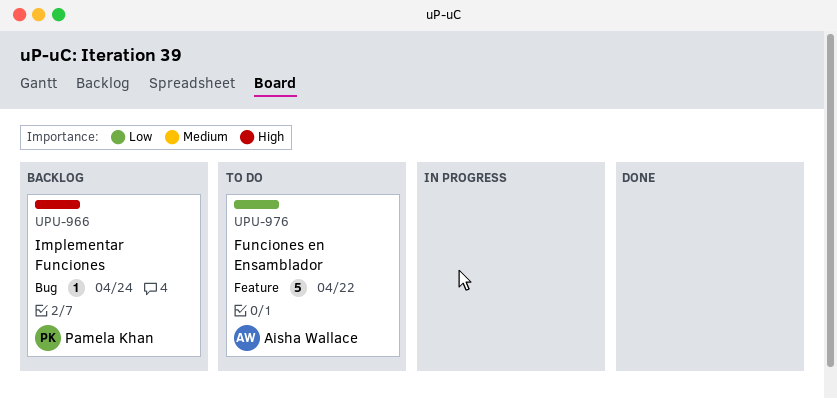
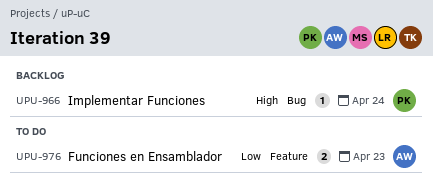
UPU-976, estimate: 5 -> 2
UPU-976, due: Apr 22 -> Apr 23

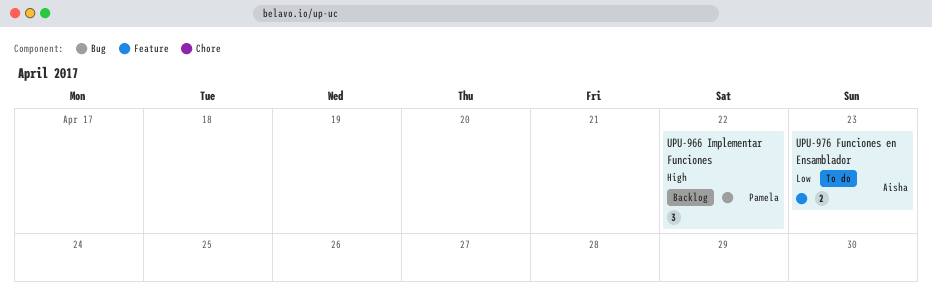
UPU-966, estimate: 1 -> 3
UPU-966, due: Apr 24 -> Apr 22

